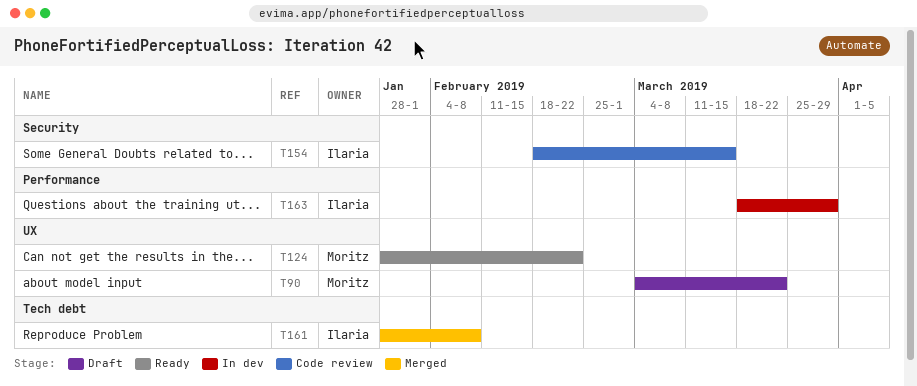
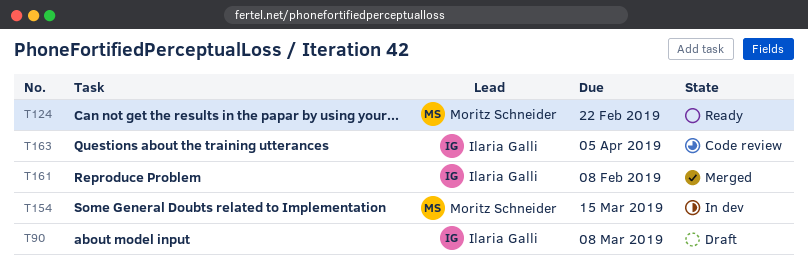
T90, owner: Moritz Schneider -> Ilaria Galli
T90, due: Mar 22 -> Mar 8
T154, status: Code review -> In dev
T154, owner: Ilaria Galli -> Moritz Schneider
T163, status: In dev -> Code review
T163, due: Mar 29 -> Apr 5

